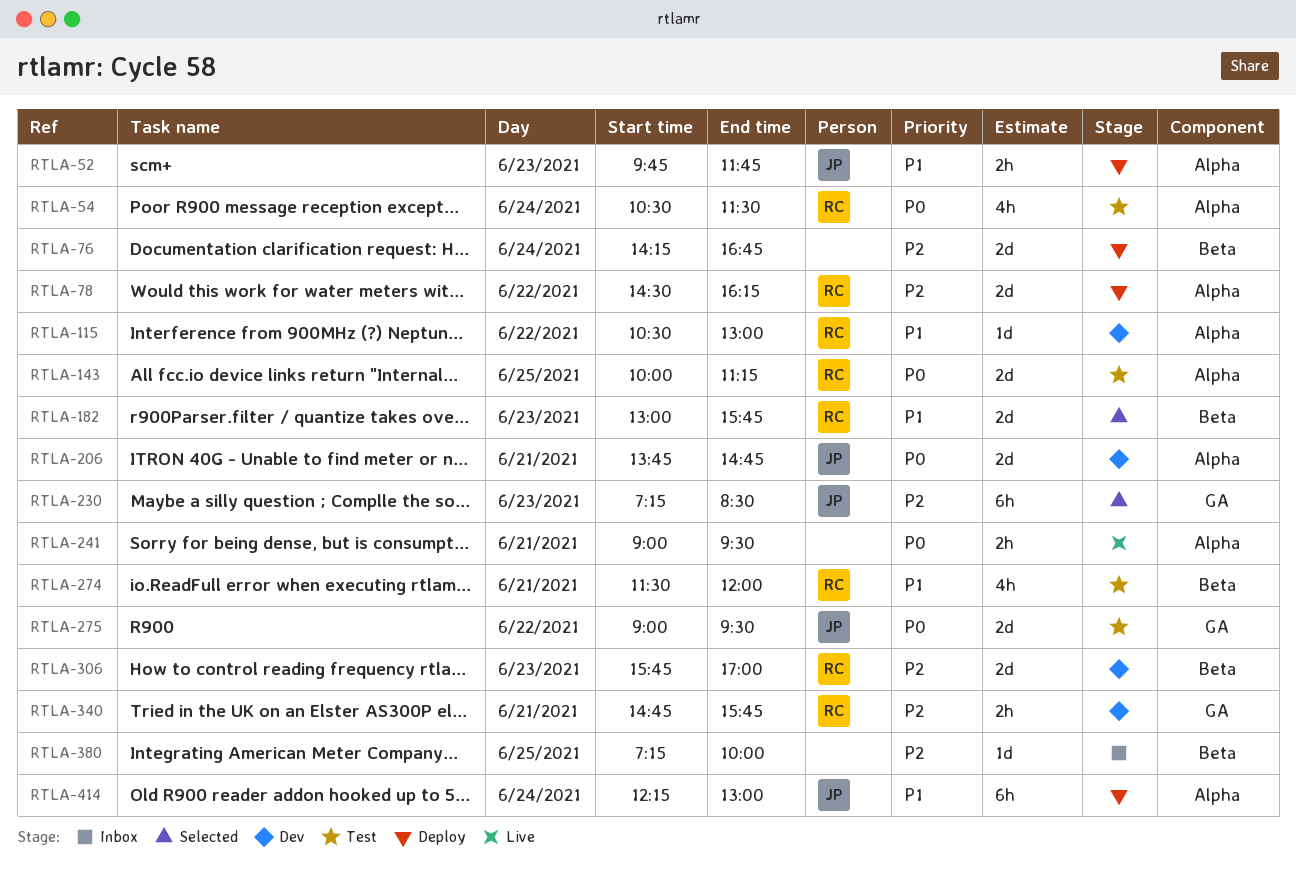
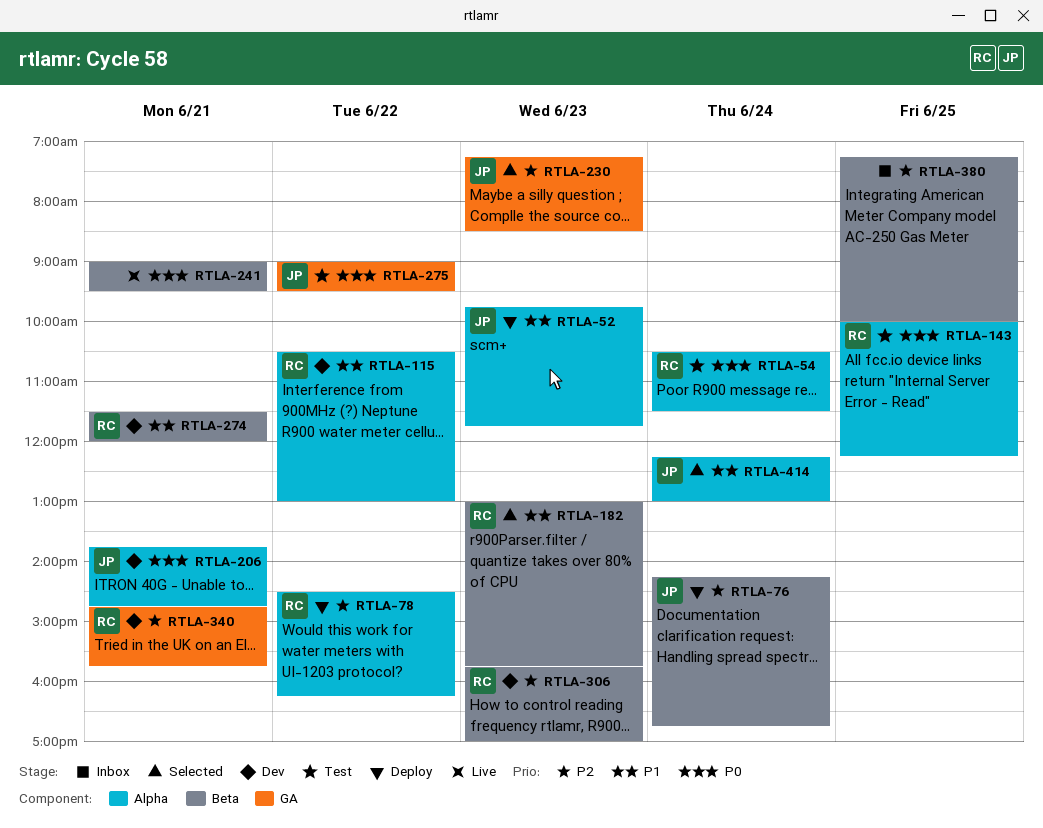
RTLA-76, owner: none -> JP
RTLA-143, ends: 11:15 -> 12:15
RTLA-241, label: Alpha -> Beta
RTLA-274, status: Test -> Dev
RTLA-414, status: Deploy -> Selected

